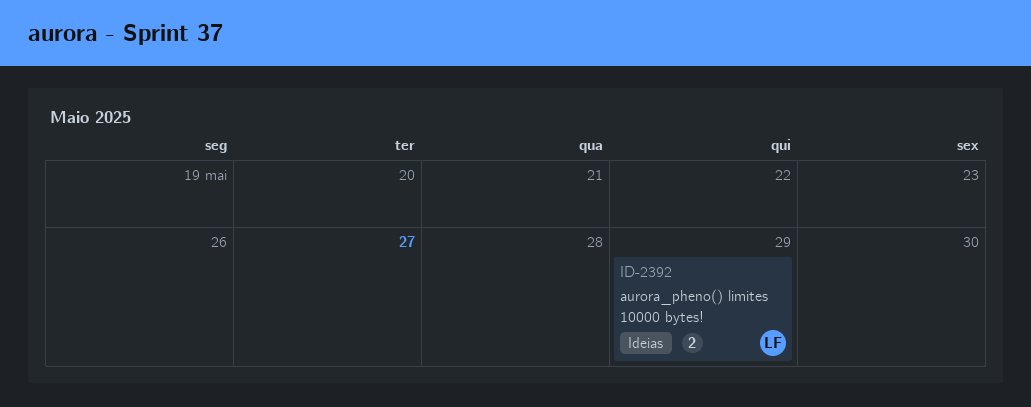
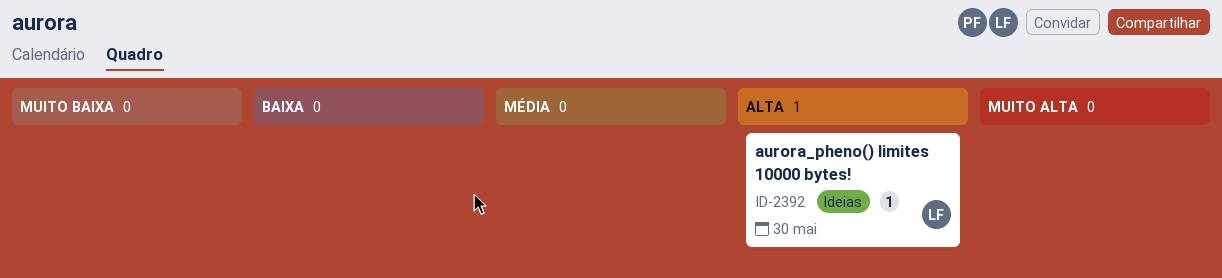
ID-2392, estimate: 2 -> 1
ID-2392, due: May 29 -> May 30

